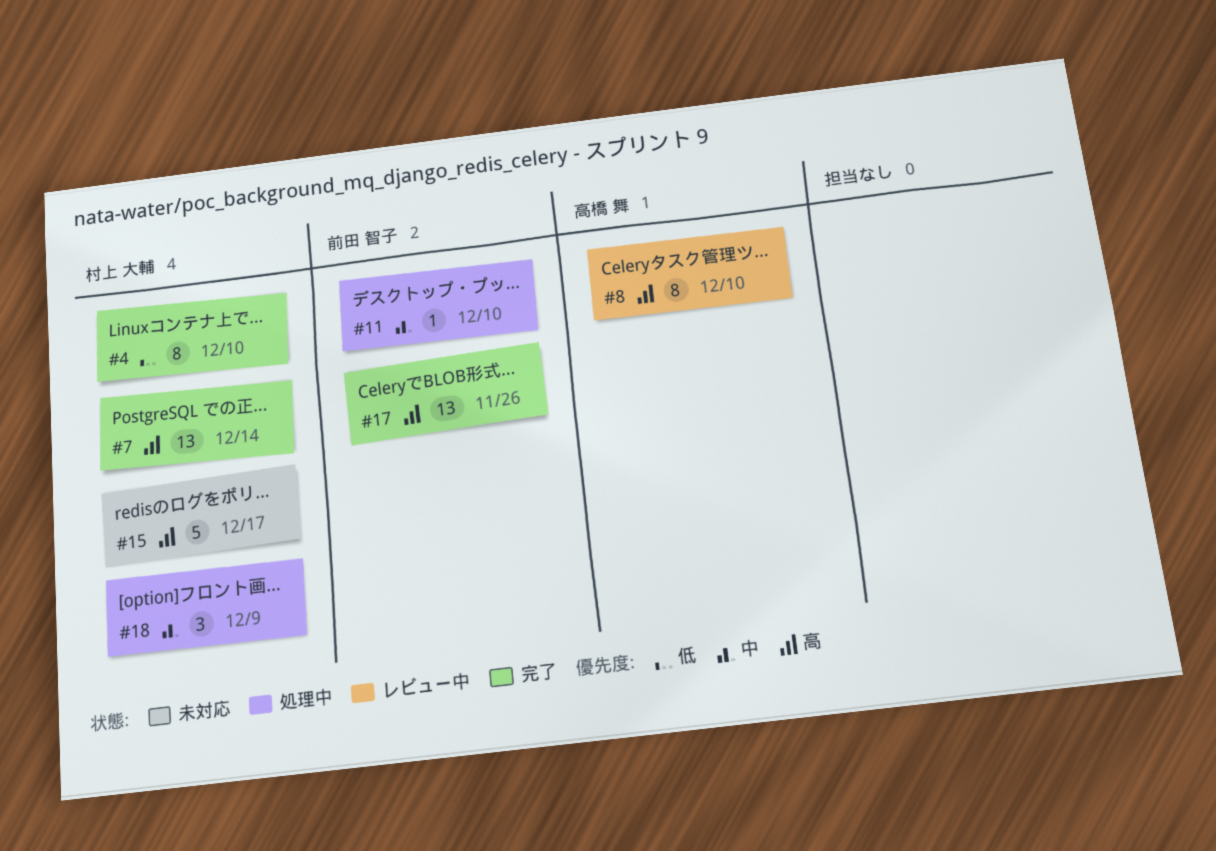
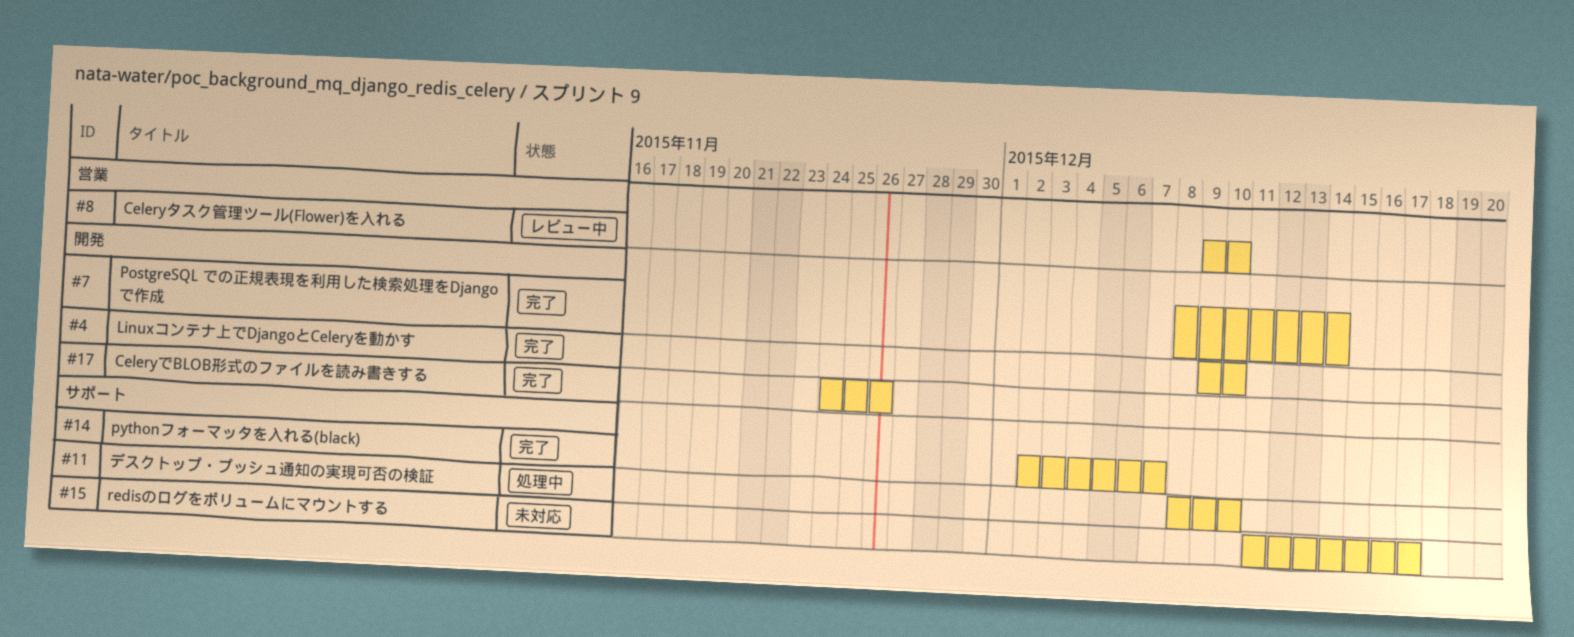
#14: none -> present
#18: present -> none

